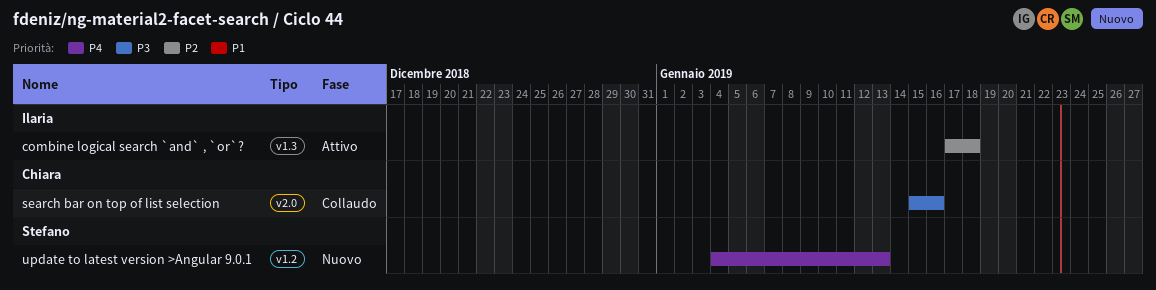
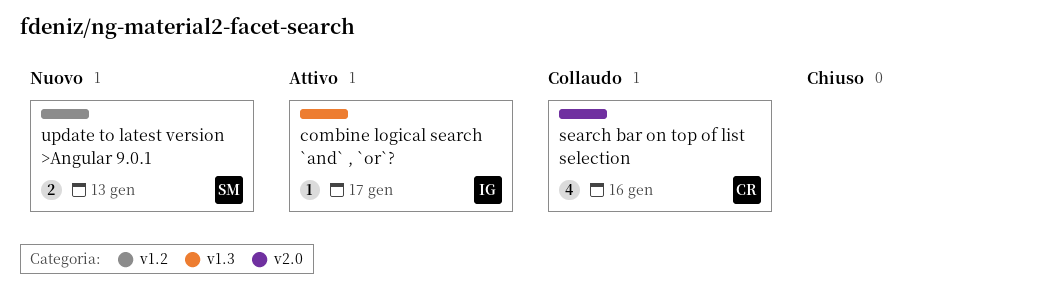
combine logical search `and` , `or`?, due: Jan 18 -> Jan 17

